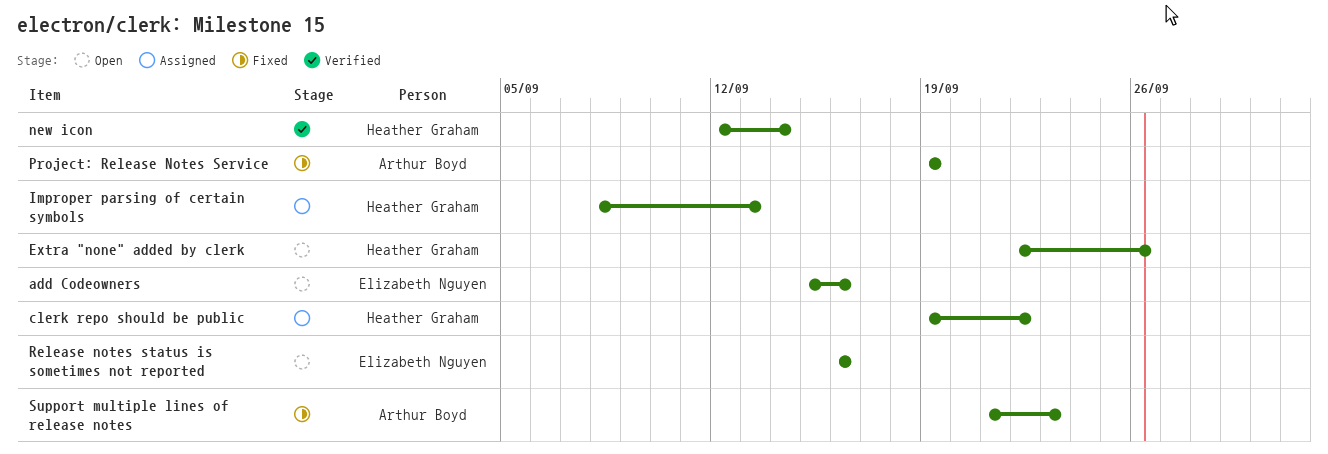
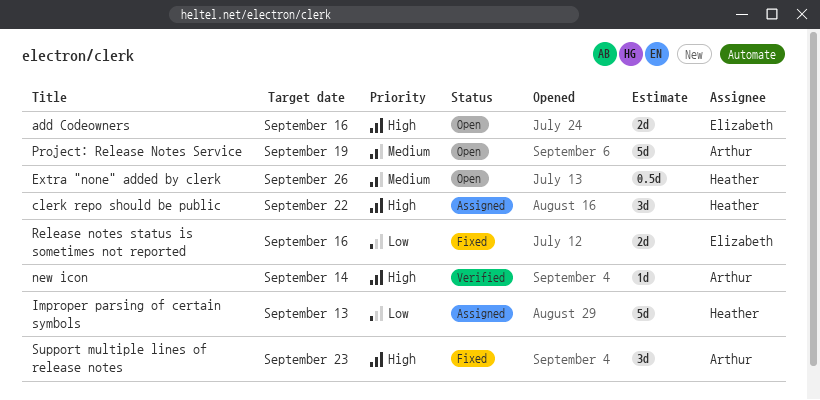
new icon, owner: Heather Graham -> Arthur Boyd
Project: Release Notes Service, status: Fixed -> Open
Release notes status is sometimes not reported, status: Open -> Fixed

